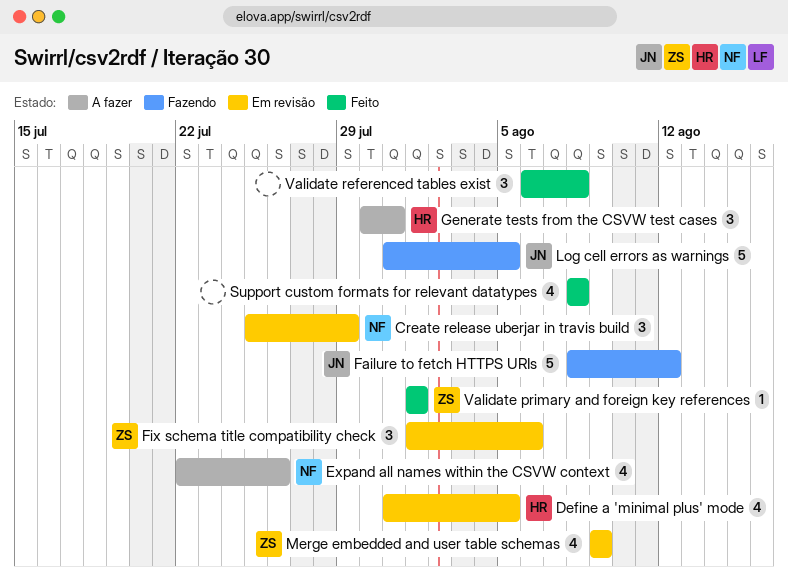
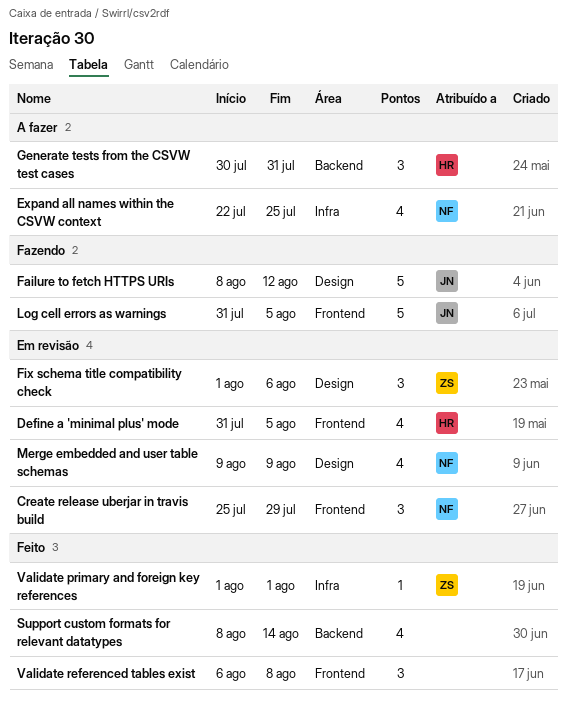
Expand all names within the CSVW context, due: Jul 26 -> Jul 25
Merge embedded and user table schemas, owner: ZS -> NF
Support custom formats for relevant datatypes, due: Aug 8 -> Aug 14

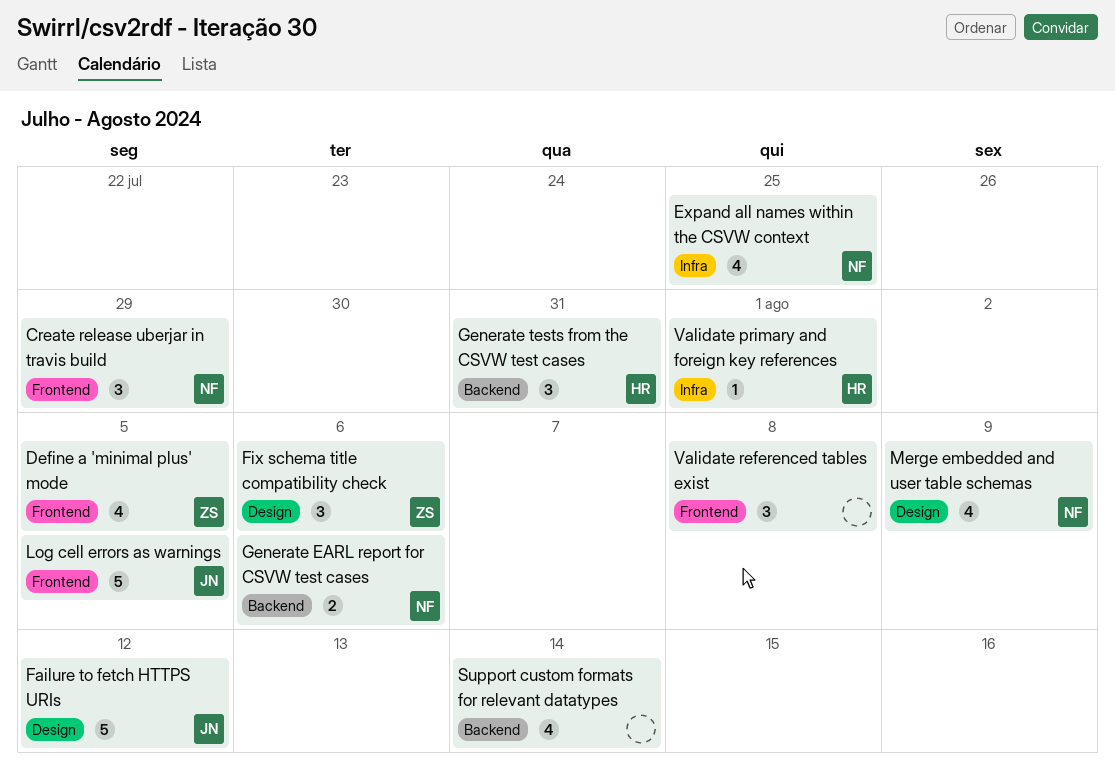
Define a 'minimal plus' mode, owner: HR -> ZS
Generate EARL report for CSVW test cases: none -> present
Validate primary and foreign key references, owner: ZS -> HR

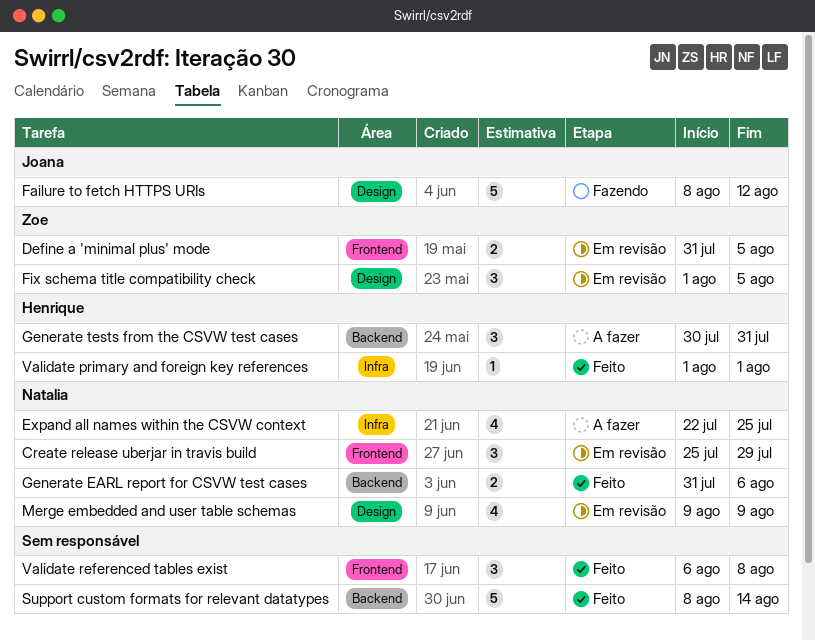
Define a 'minimal plus' mode, estimate: 4 -> 2
Fix schema title compatibility check, due: Aug 6 -> Aug 5
Log cell errors as warnings: present -> none
Support custom formats for relevant datatypes, estimate: 4 -> 5

